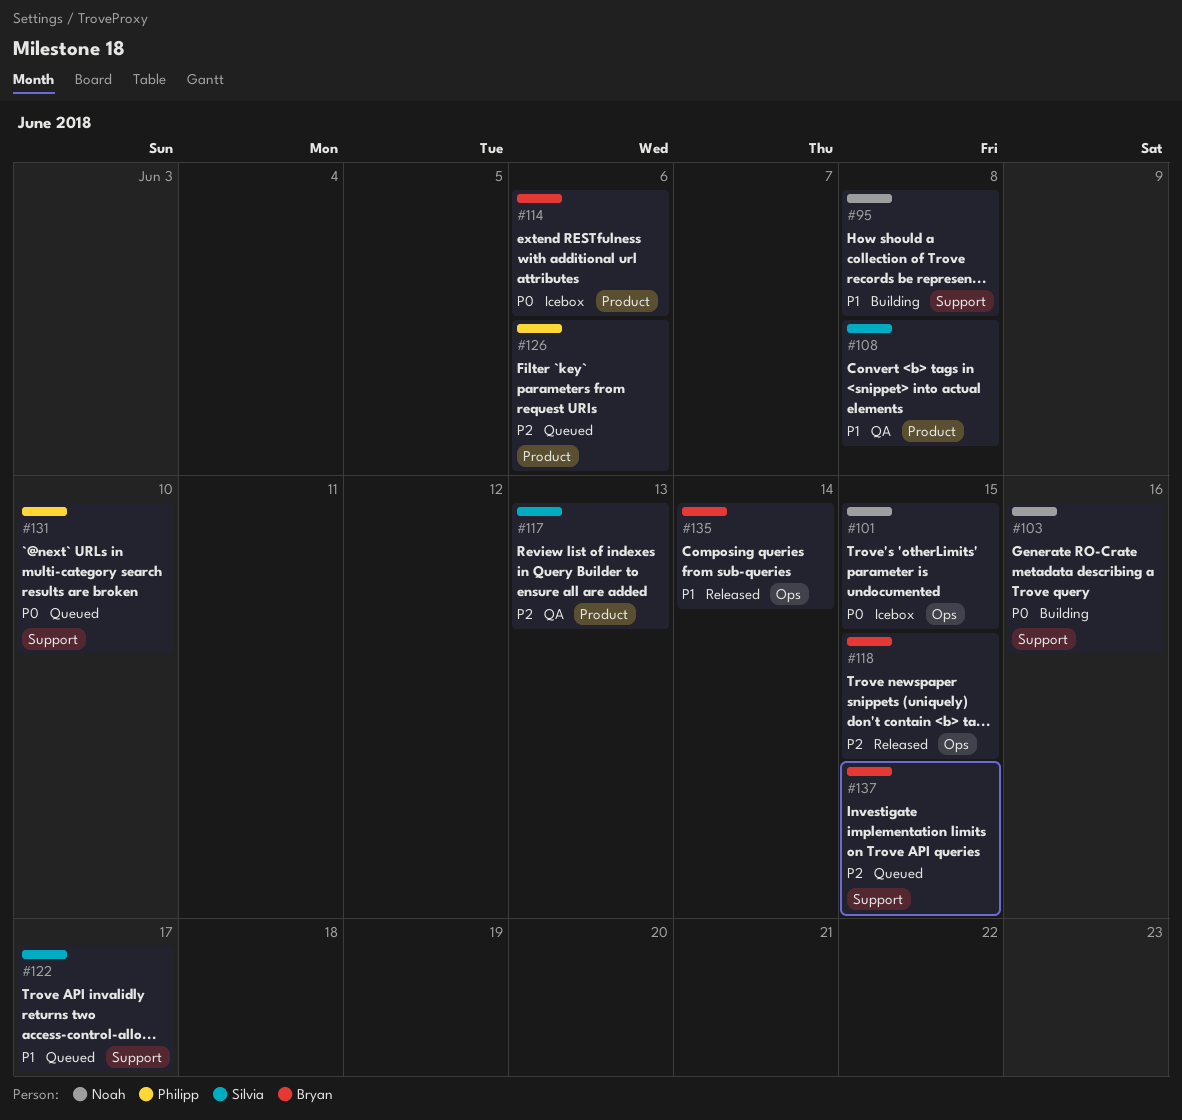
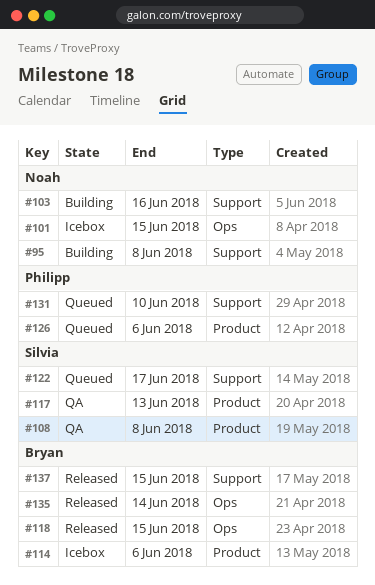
#137, status: Queued -> Released

